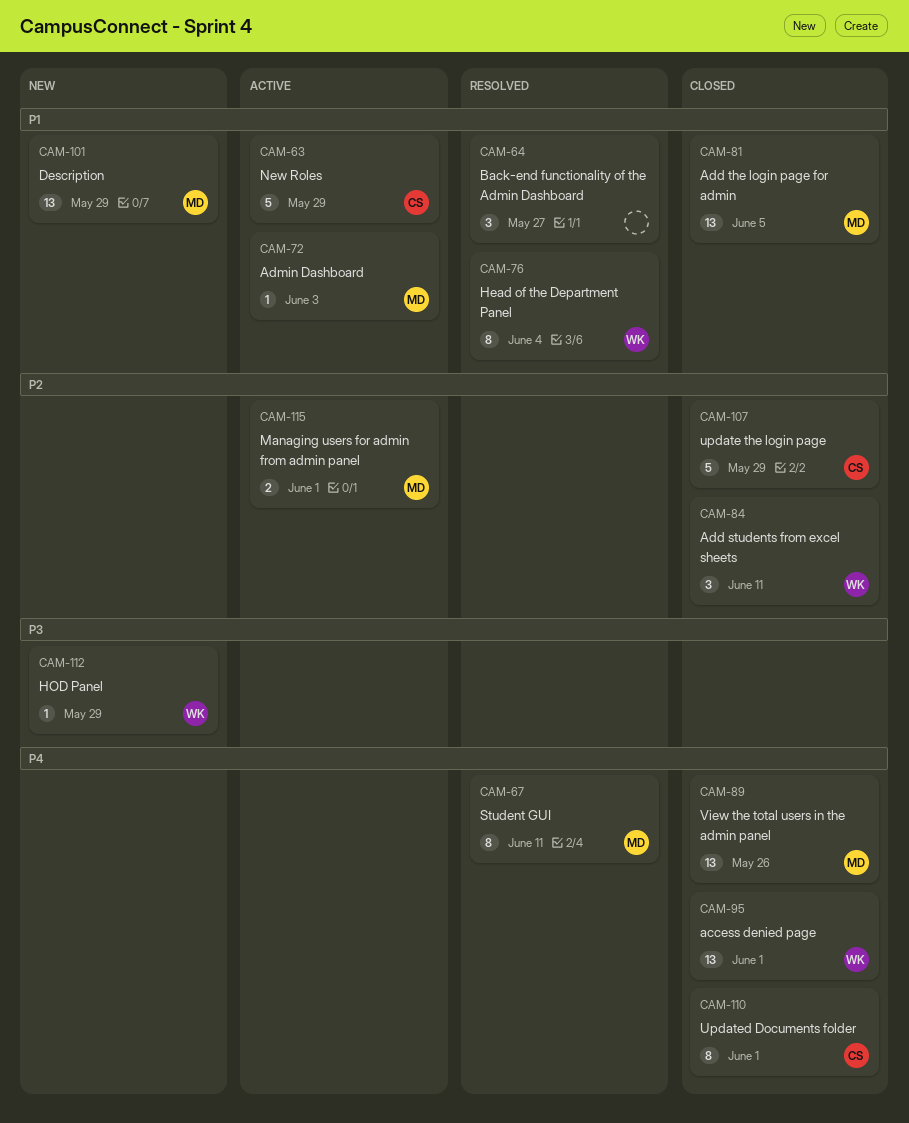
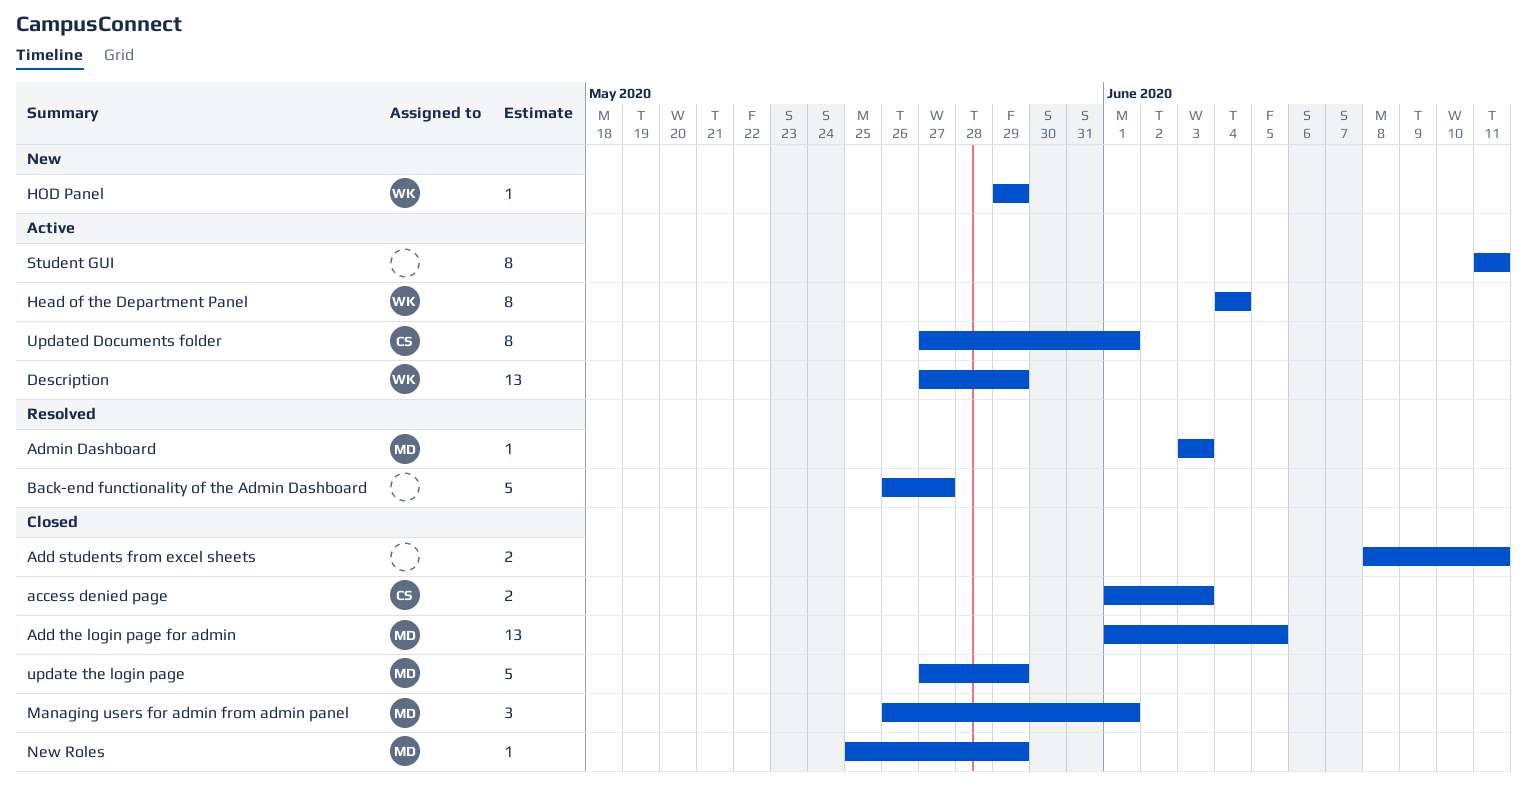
access denied page, owner: WK -> CS
access denied page, estimate: 13 -> 2
access denied page, due: Jun 1 -> Jun 3
Add students from excel sheets, owner: WK -> none
Add students from excel sheets, estimate: 3 -> 2
Admin Dashboard, status: Active -> Resolved
Back-end functionality of the Admin Dashboard, estimate: 3 -> 5
Description, status: New -> Active
Description, owner: MD -> WK
Head of the Department Panel, status: Resolved -> Active
Managing users for admin from admin panel, status: Active -> Closed
Managing users for admin from admin panel, estimate: 2 -> 3
New Roles, status: Active -> Closed
New Roles, owner: CS -> MD
New Roles, estimate: 5 -> 1
Student GUI, status: Resolved -> Active
Student GUI, owner: MD -> none
update the login page, owner: CS -> MD
Updated Documents folder, status: Closed -> Active
View the total users in the admin panel: present -> none

